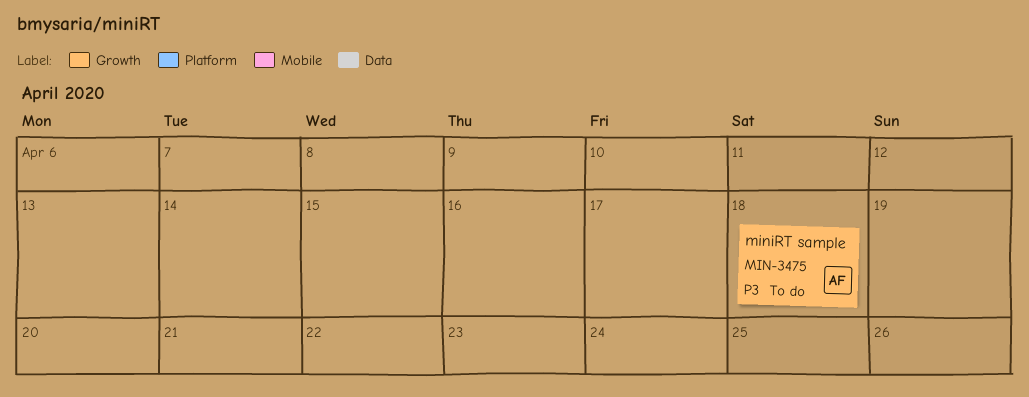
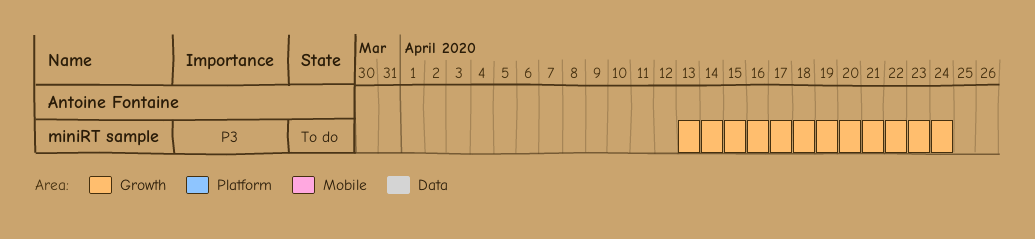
miniRT sample, due: Apr 18 -> Apr 24

